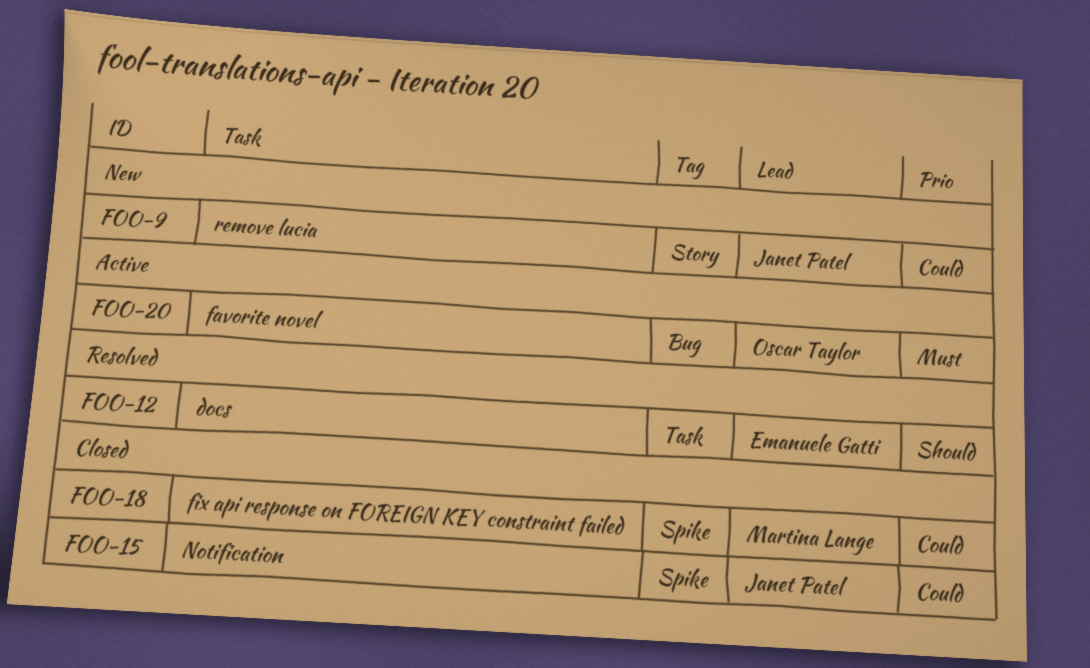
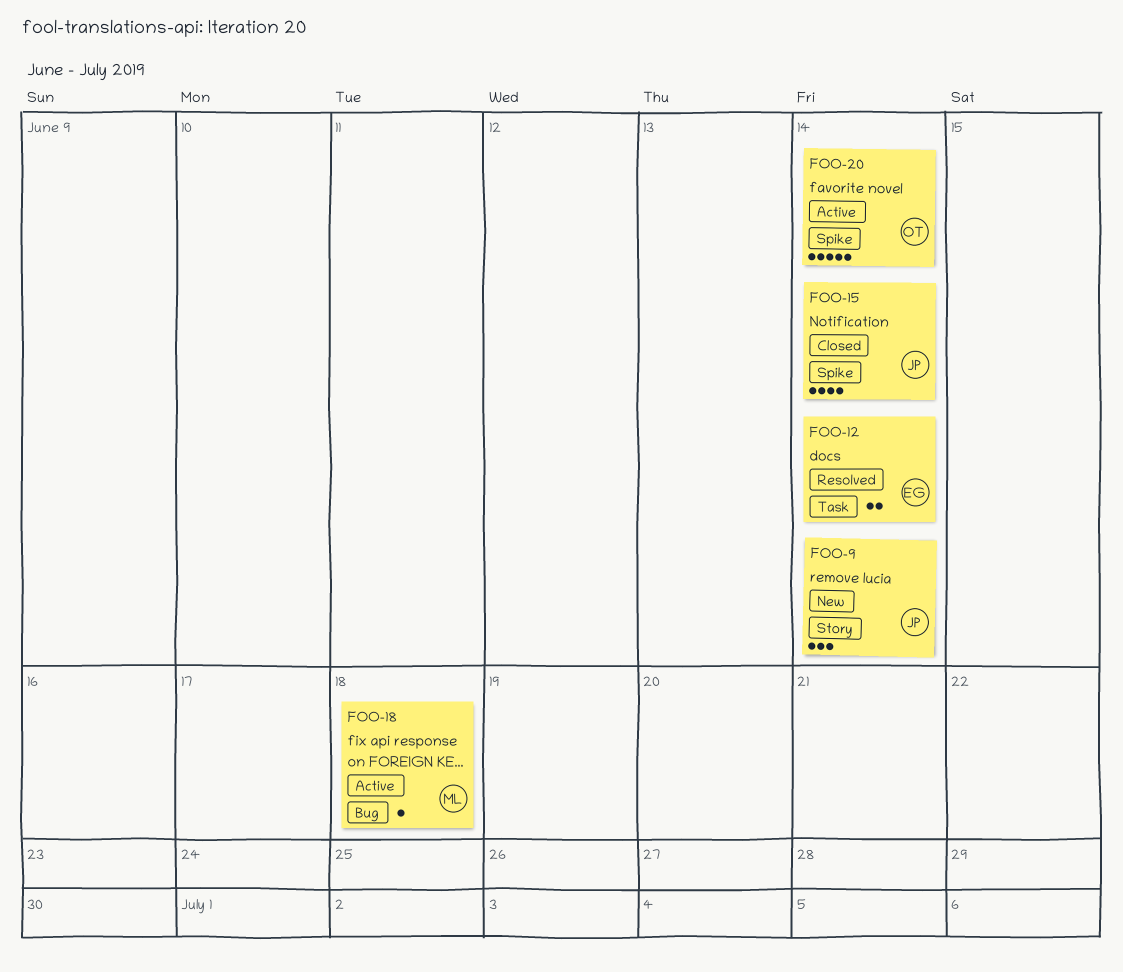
FOO-18, status: Closed -> Active
FOO-18, label: Spike -> Bug
FOO-20, label: Bug -> Spike

